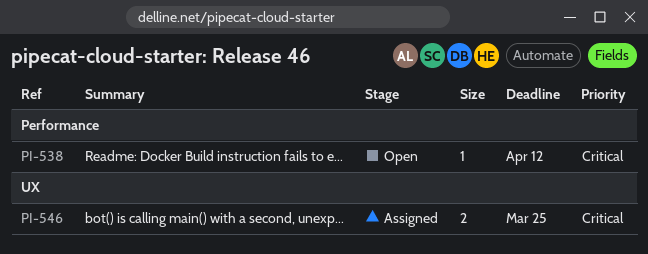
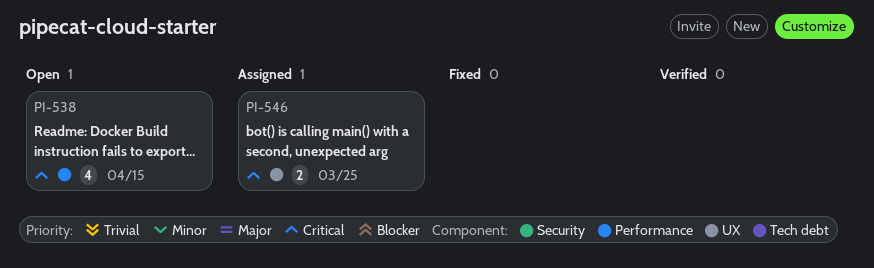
PI-538, estimate: 1 -> 4
PI-538, due: Apr 12 -> Apr 15

